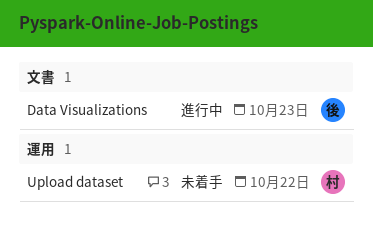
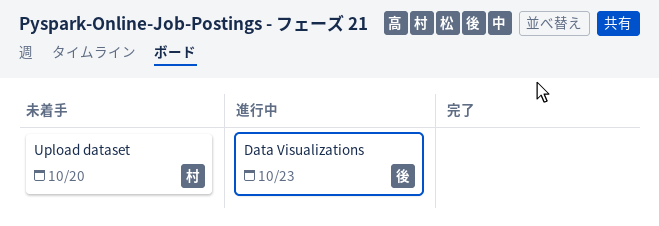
Upload dataset, due: Oct 22 -> Oct 20

